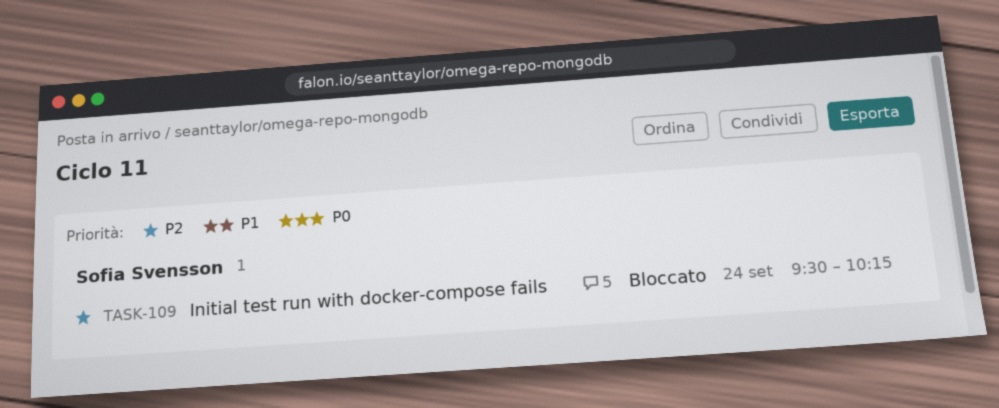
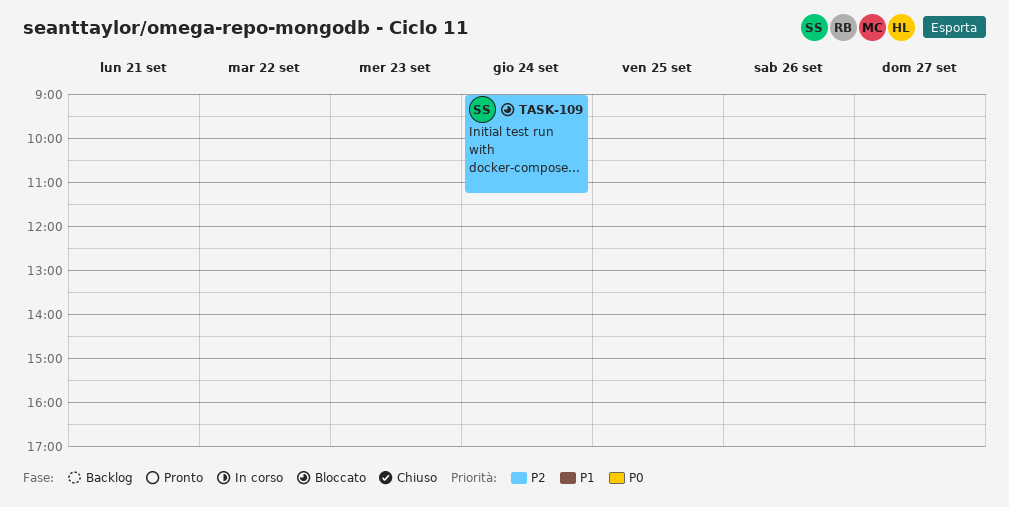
TASK-109, begins: 09:30 -> 09:00
TASK-109, ends: 10:15 -> 11:15

